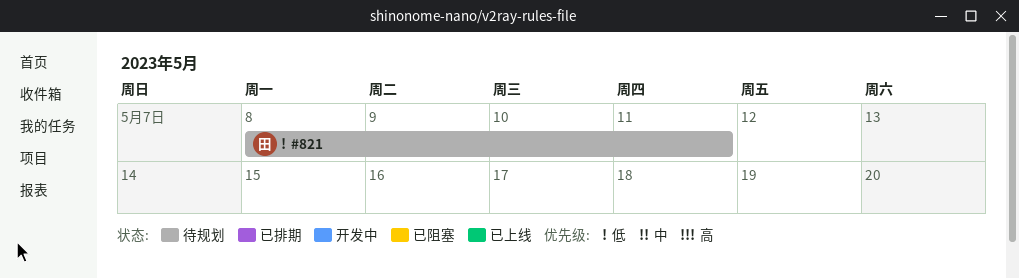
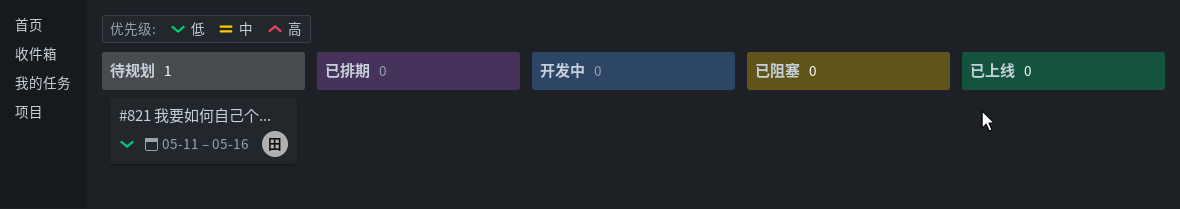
#821, start: May 8 -> May 11
#821, due: May 11 -> May 16

